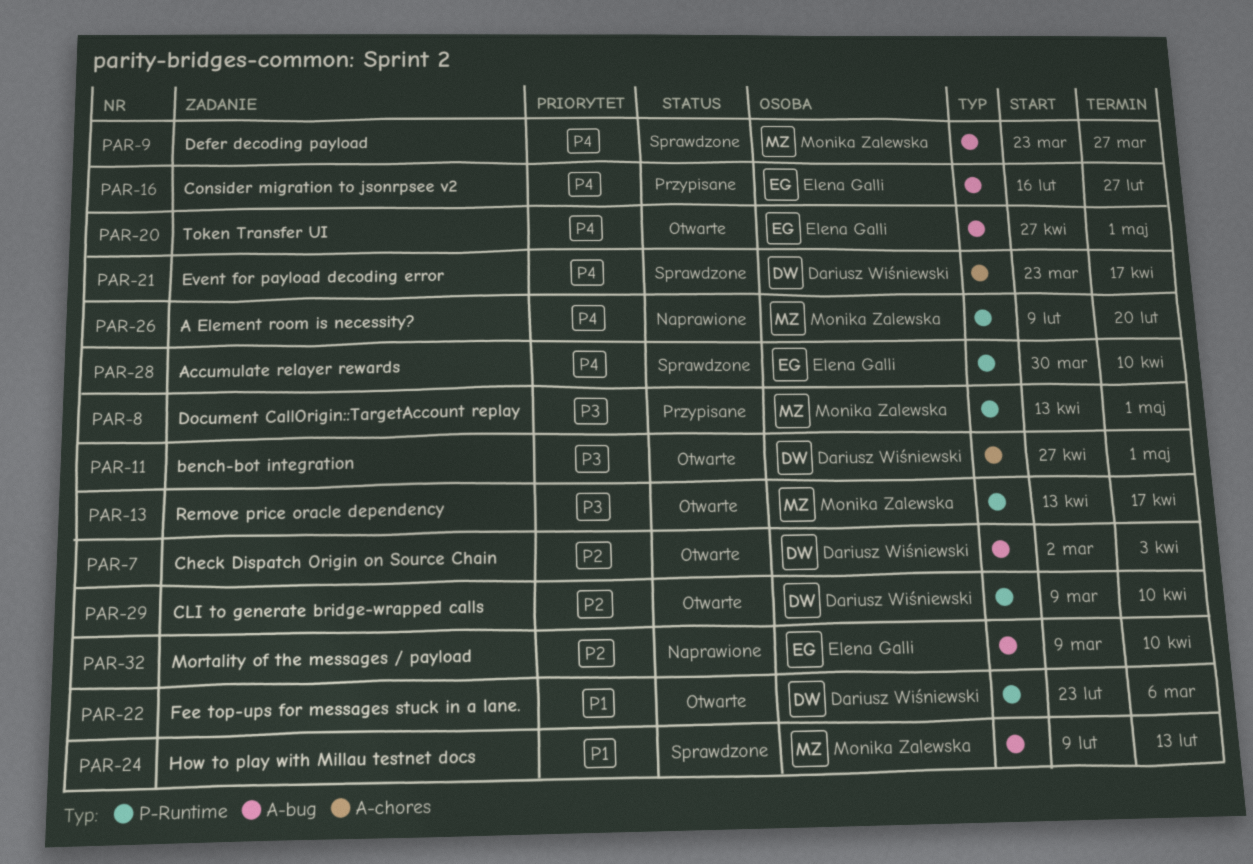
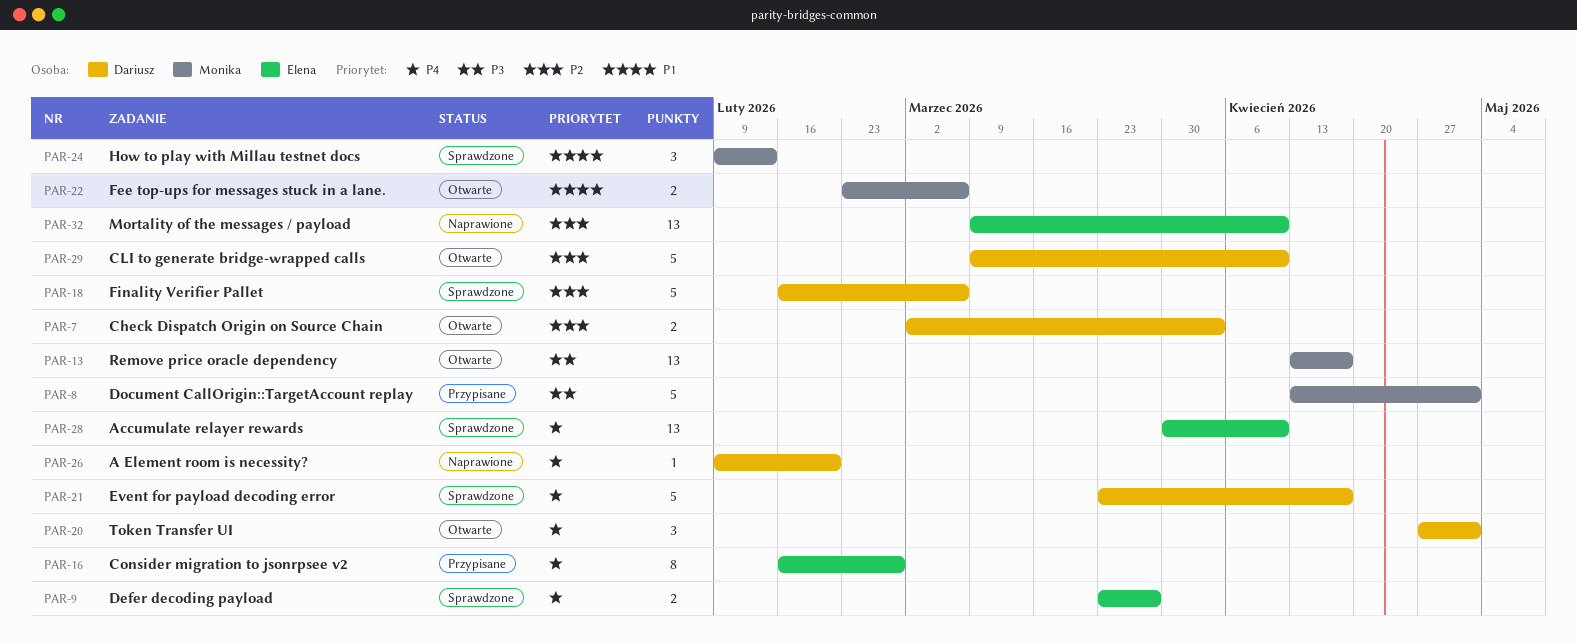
PAR-9, owner: Monika Zalewska -> Elena Galli
PAR-11: present -> none
PAR-18: none -> present
PAR-20, owner: Elena Galli -> Dariusz Wiśniewski
PAR-22, owner: Dariusz Wiśniewski -> Monika Zalewska
PAR-26, owner: Monika Zalewska -> Dariusz Wiśniewski

